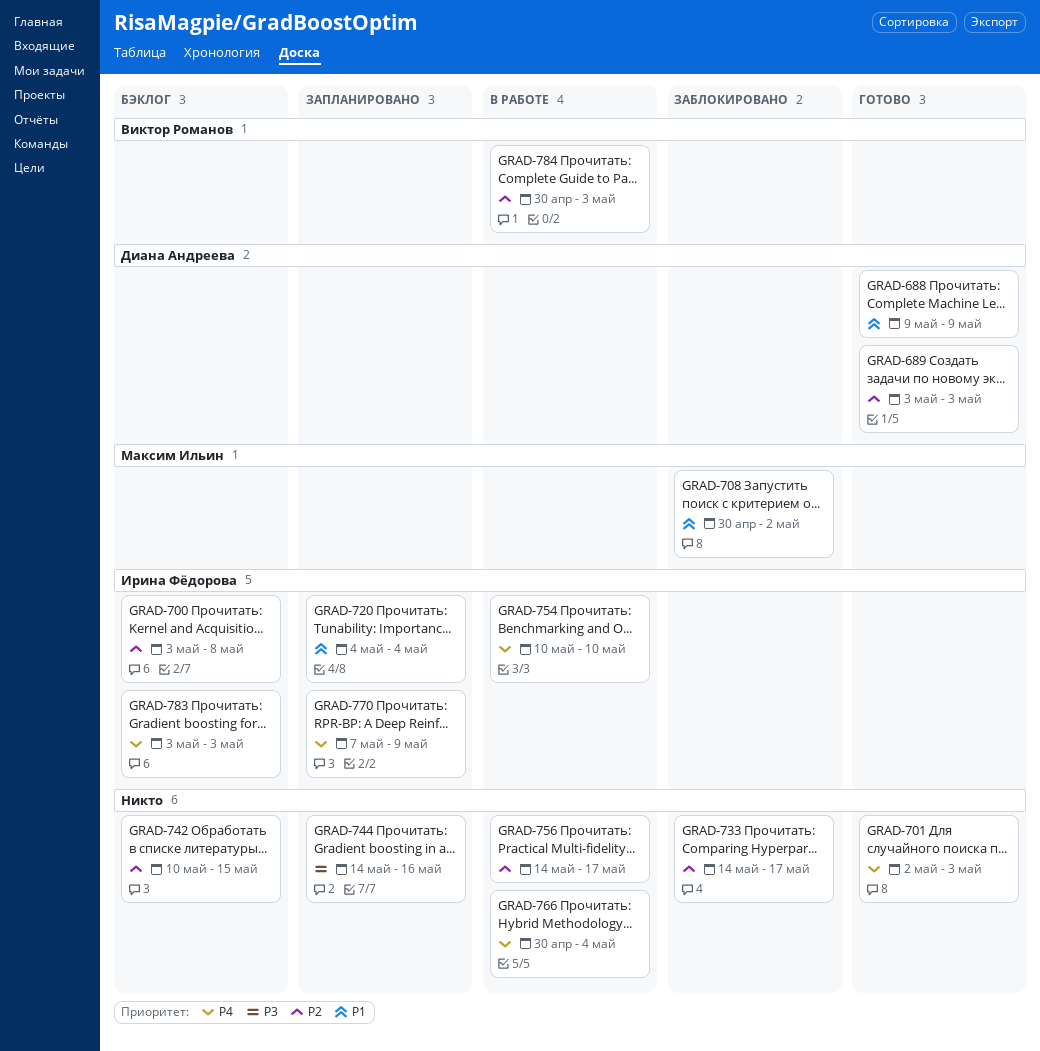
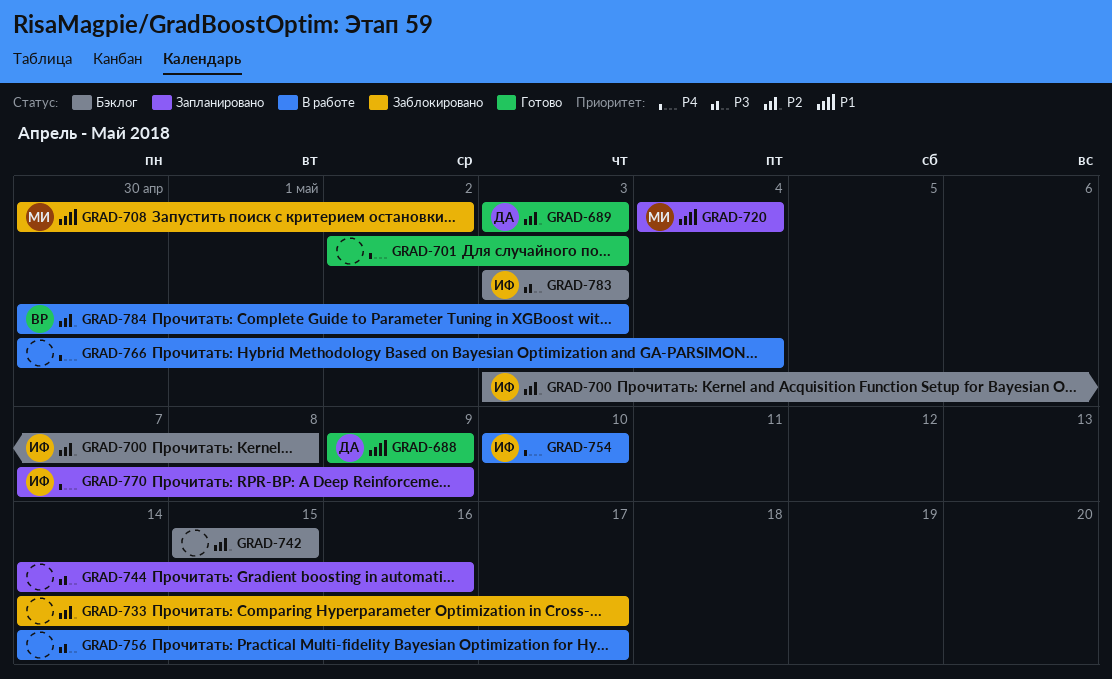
GRAD-720, owner: Ирина Фёдорова -> Максим Ильин
GRAD-742, start: May 10 -> May 15
GRAD-756, priority: P2 -> P3
GRAD-783, priority: P4 -> P3

